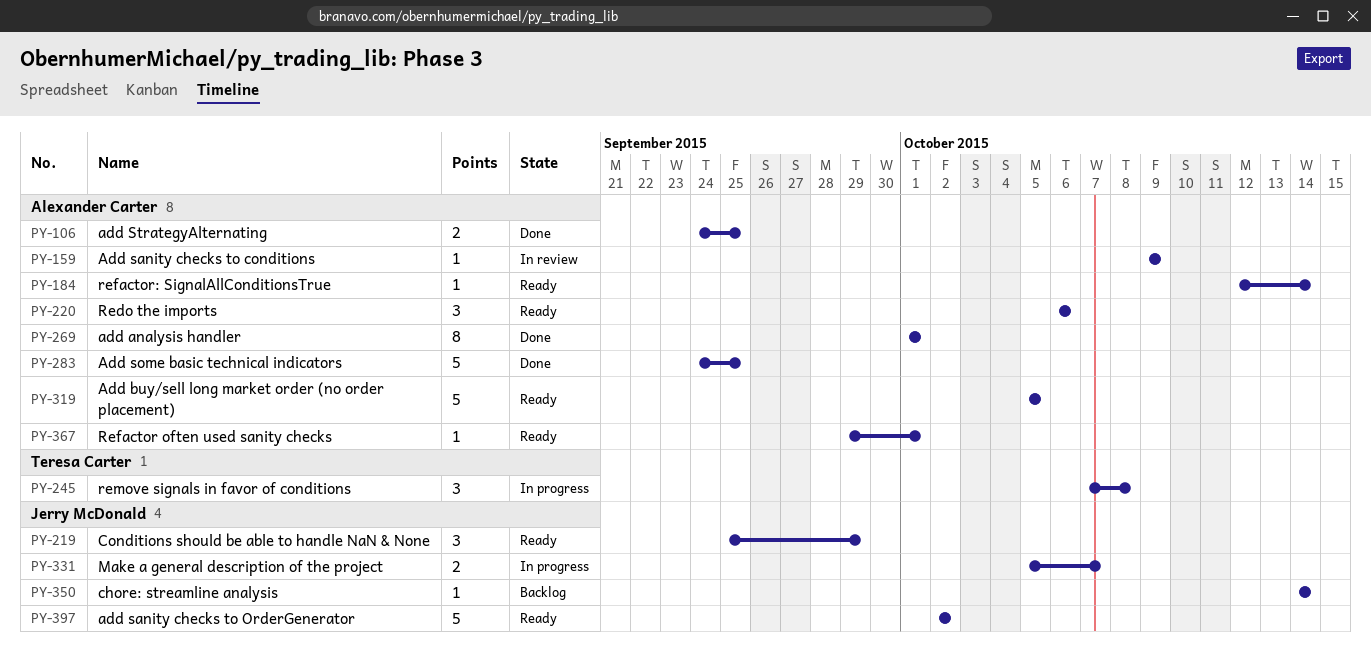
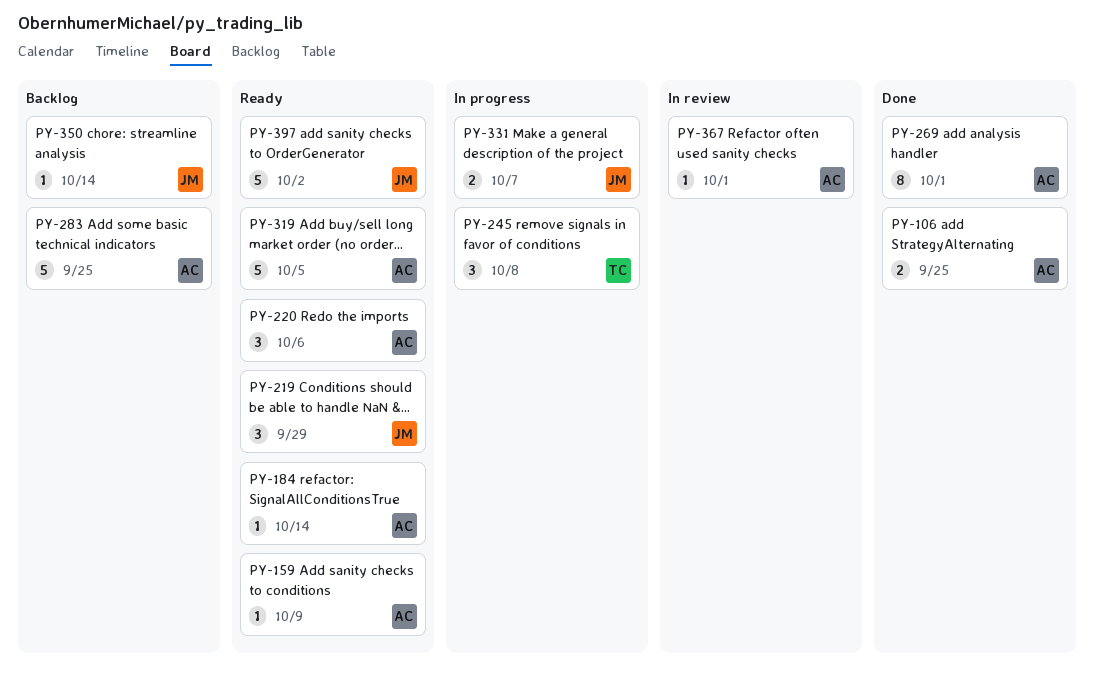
PY-159, status: In review -> Ready
PY-283, status: Done -> Backlog
PY-367, status: Ready -> In review

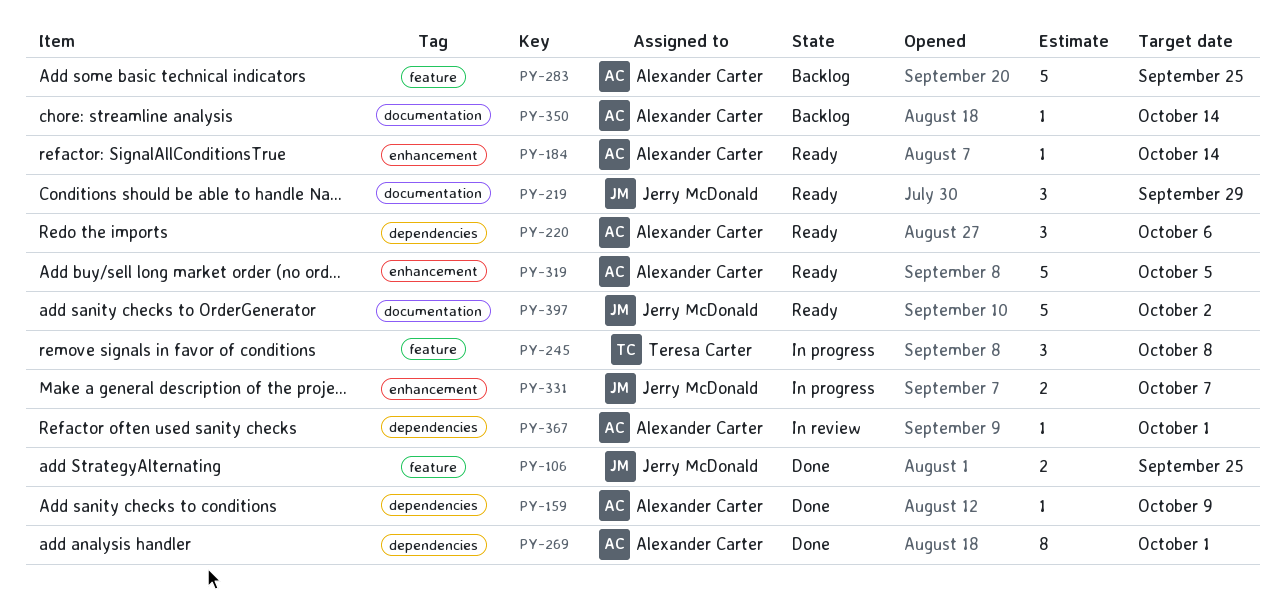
PY-106, owner: Alexander Carter -> Jerry McDonald
PY-159, status: Ready -> Done
PY-350, owner: Jerry McDonald -> Alexander Carter

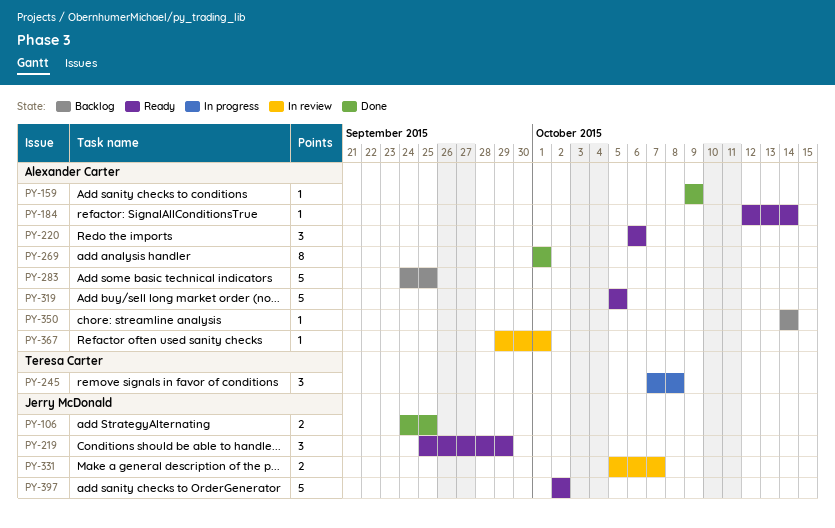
PY-331, status: In progress -> In review

